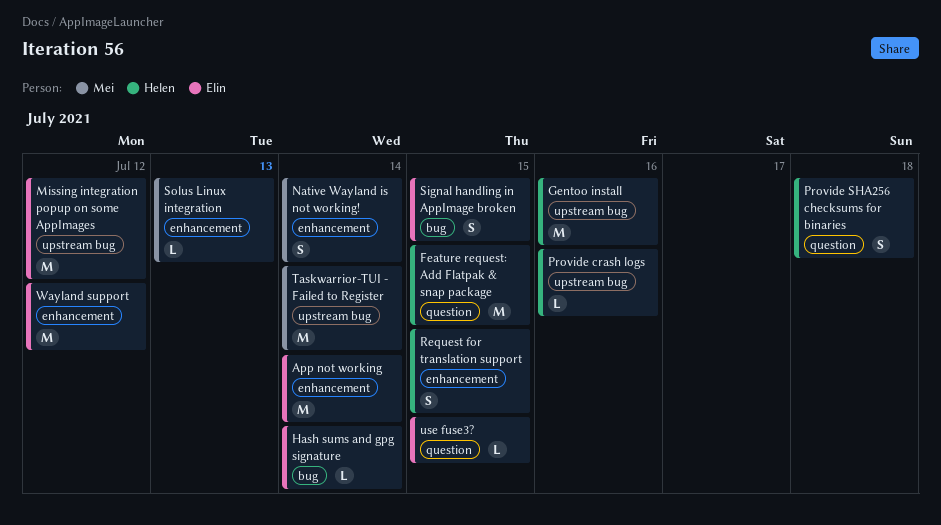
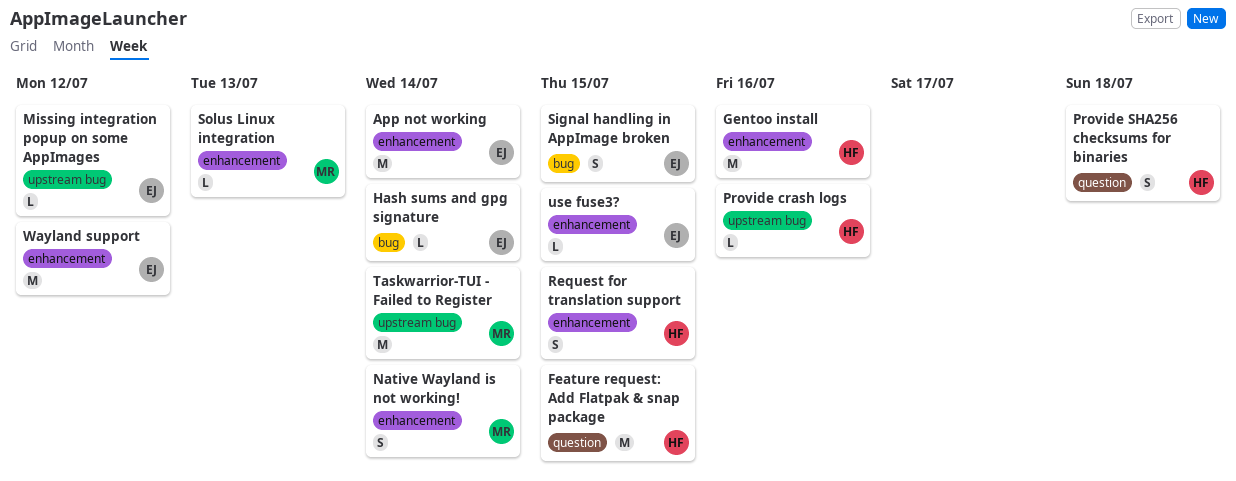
Gentoo install, label: upstream bug -> enhancement
Missing integration popup on some AppImages, estimate: M -> L
use fuse3?, label: question -> enhancement

